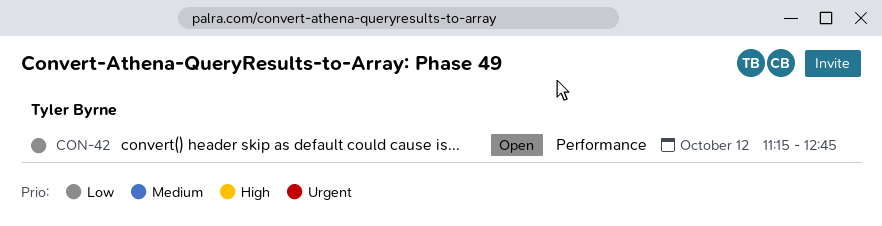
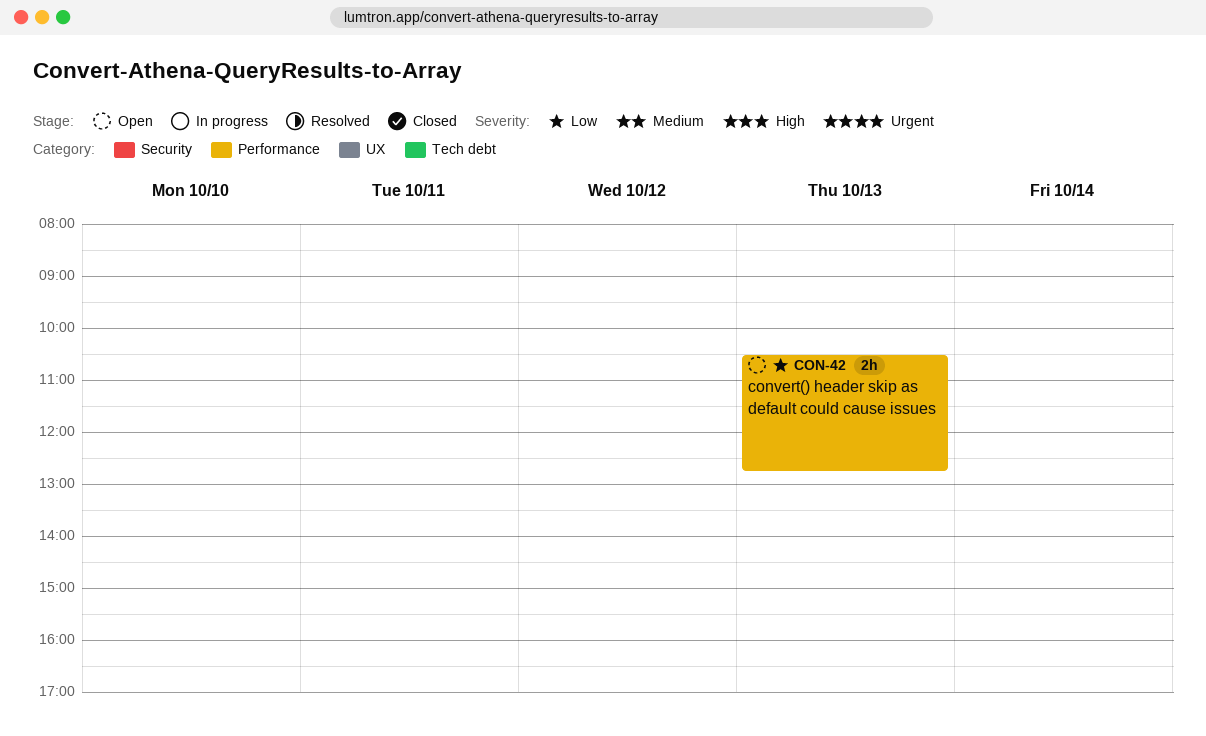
CON-42, day: Oct 12 -> Oct 13
CON-42, begins: 11:15 -> 10:30

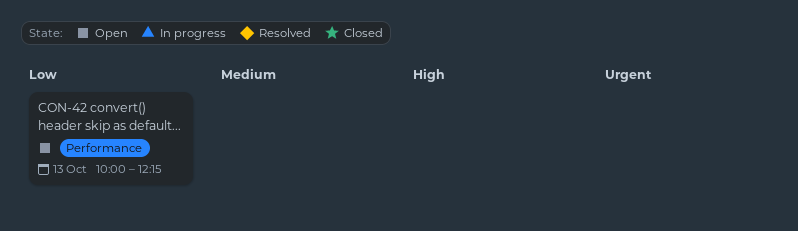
CON-42, begins: 10:30 -> 10:00
CON-42, ends: 12:45 -> 12:15

